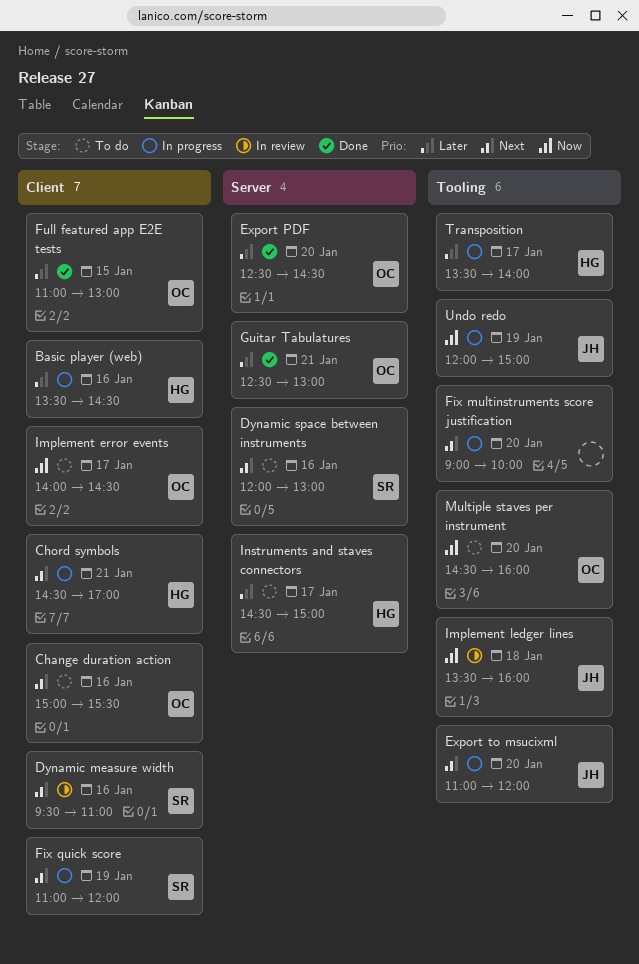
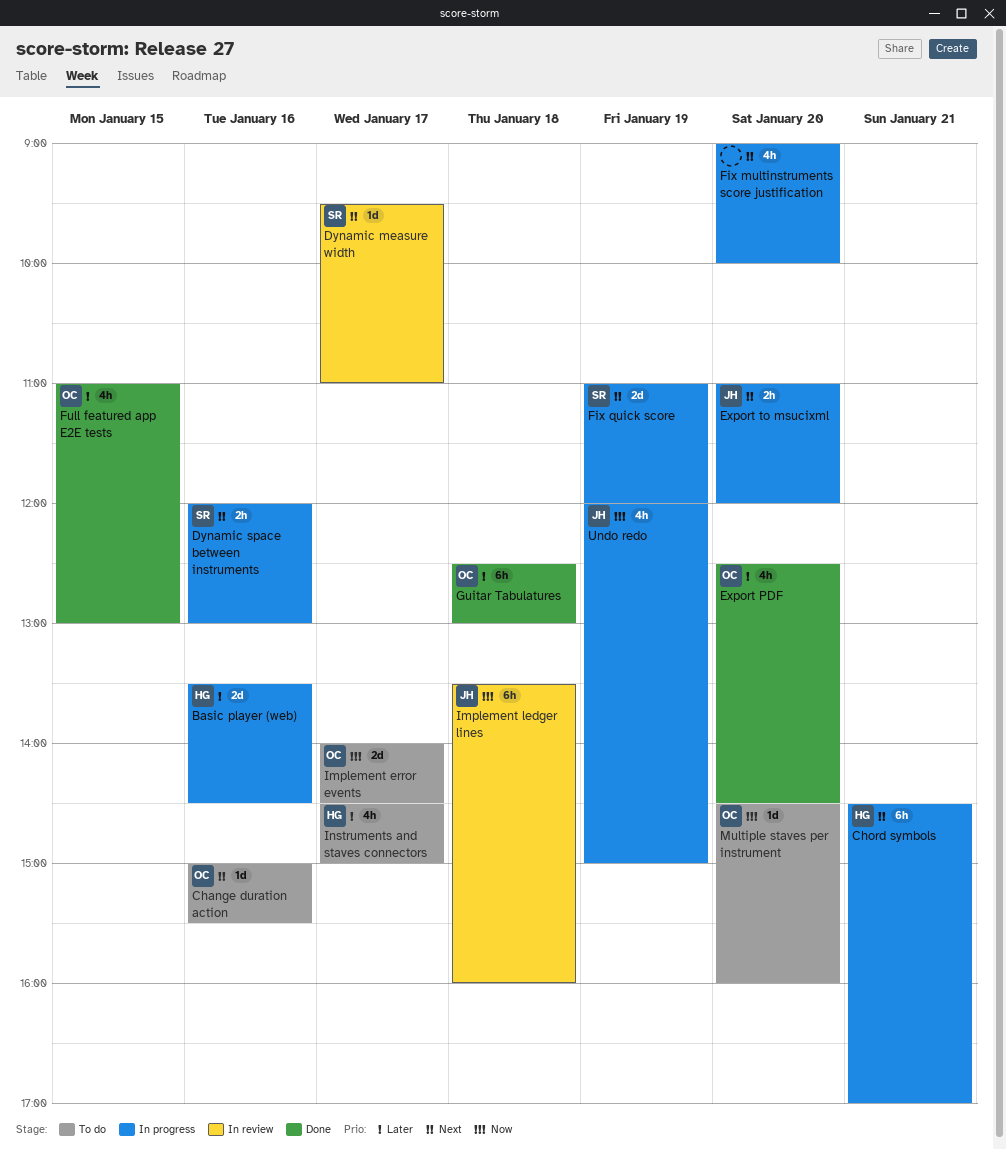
Dynamic measure width, day: Jan 16 -> Jan 17
Dynamic space between instruments, status: To do -> In progress
Guitar Tabulatures, day: Jan 21 -> Jan 18
Transposition: present -> none

